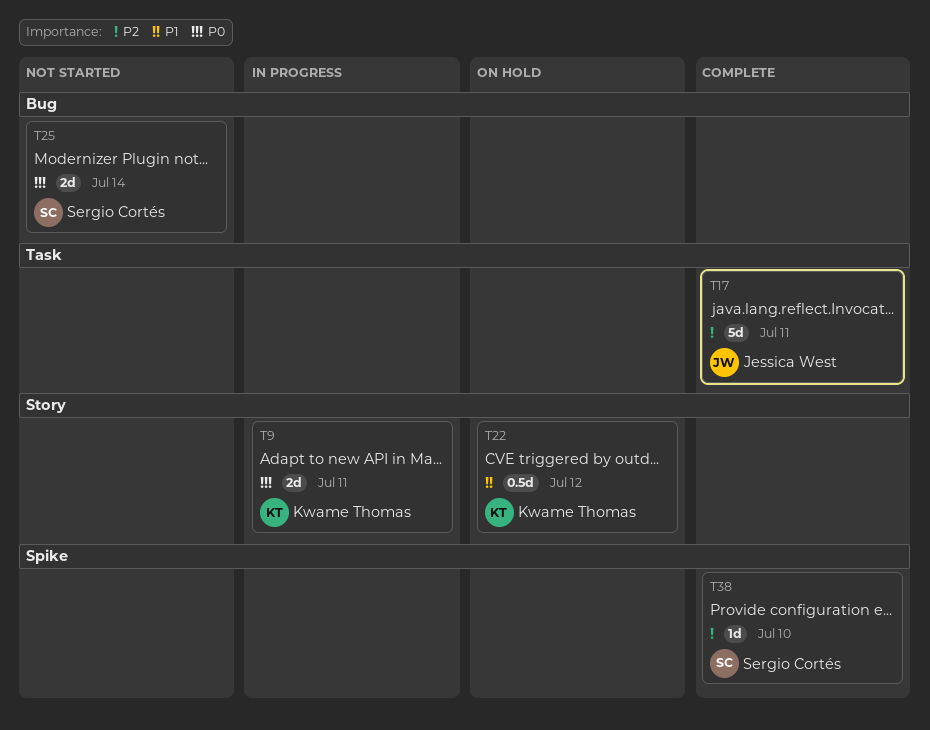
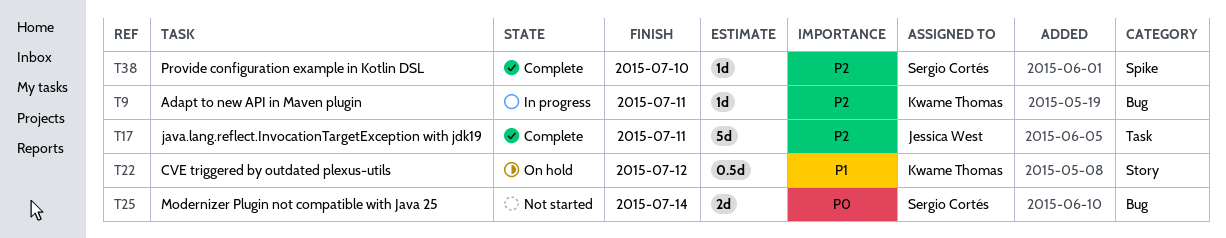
T9, priority: P0 -> P2
T9, label: Story -> Bug
T9, estimate: 2d -> 1d

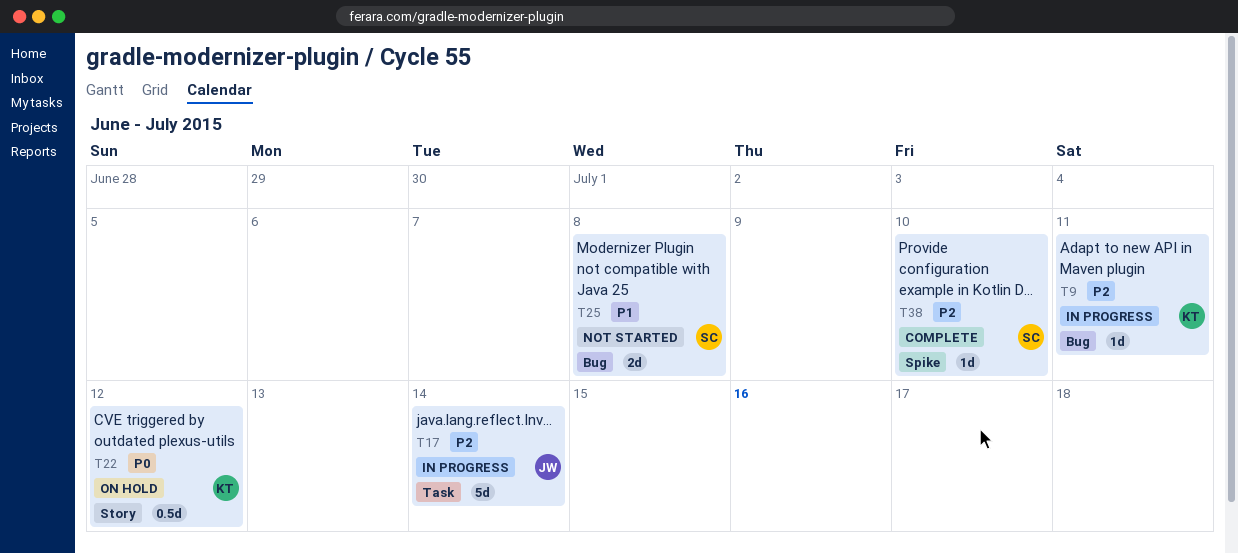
T17, status: Complete -> In progress
T17, due: Jul 11 -> Jul 14
T22, priority: P1 -> P0
T25, priority: P0 -> P1
T25, due: Jul 14 -> Jul 8

